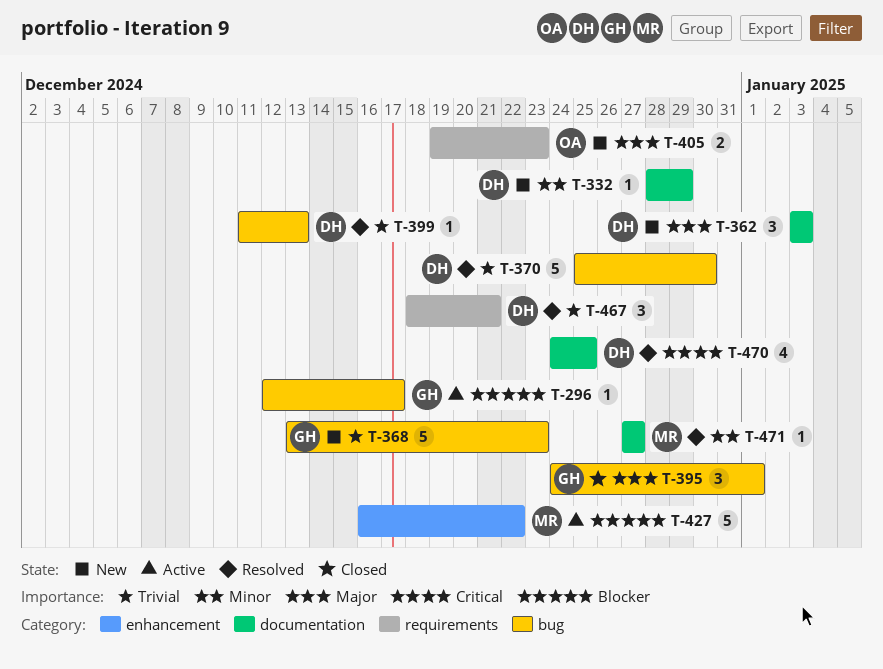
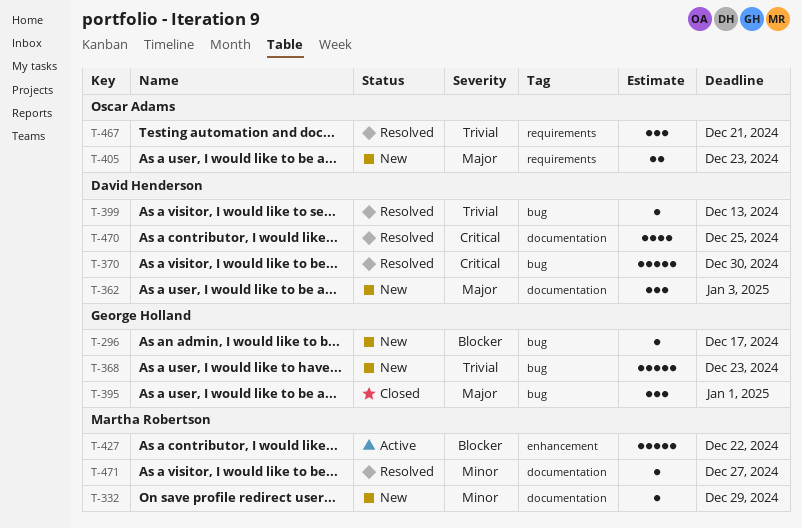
T-296, status: Active -> New
T-332, owner: David Henderson -> Martha Robertson
T-370, priority: Trivial -> Critical
T-467, owner: David Henderson -> Oscar Adams

